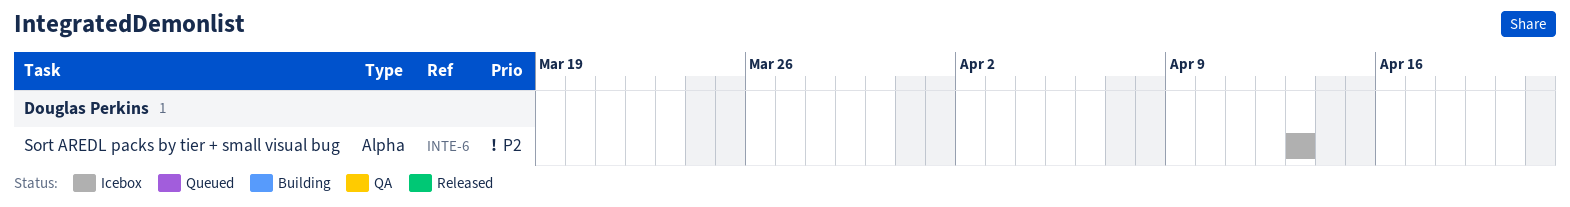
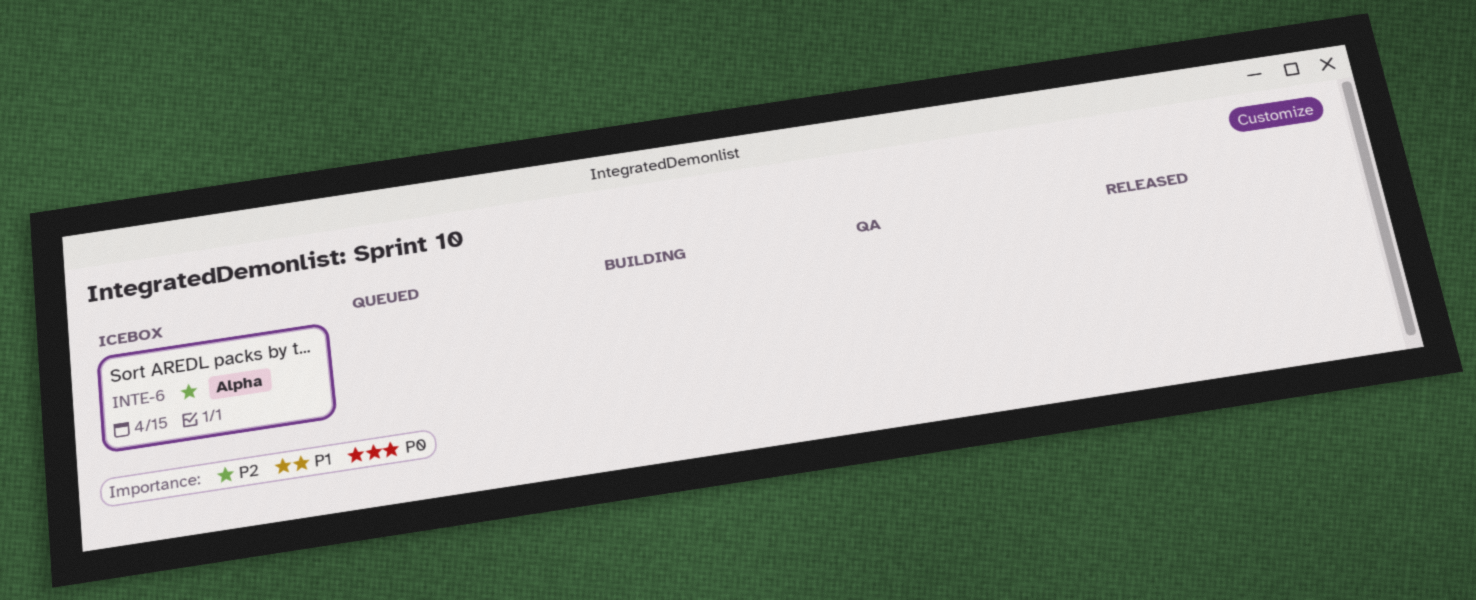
INTE-6, due: Apr 13 -> Apr 15

